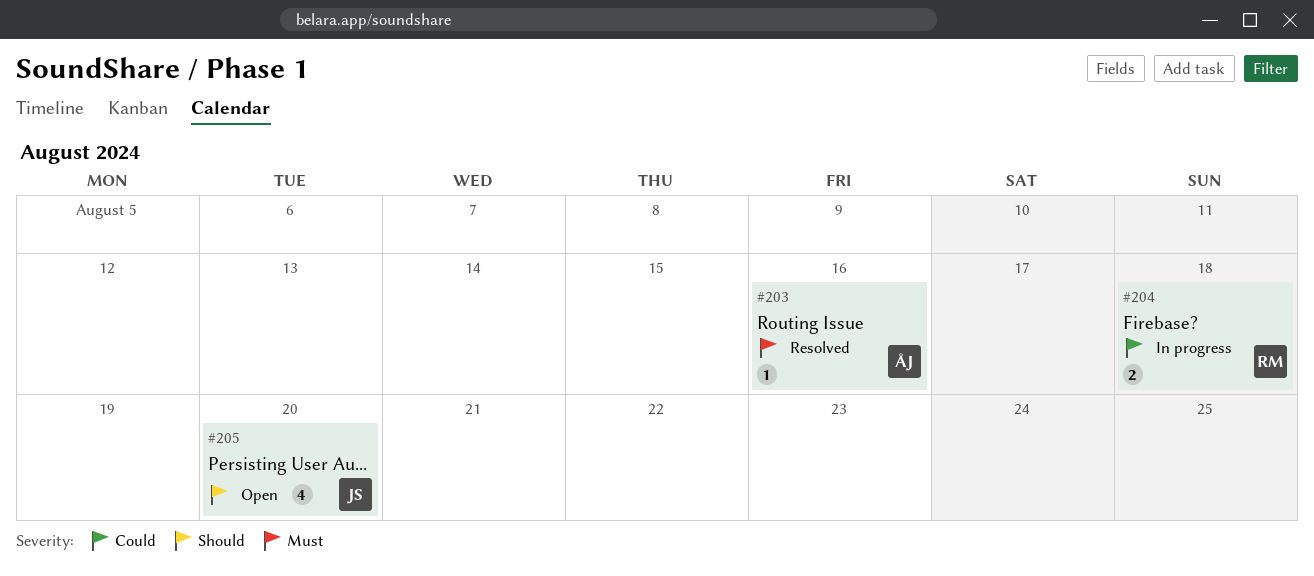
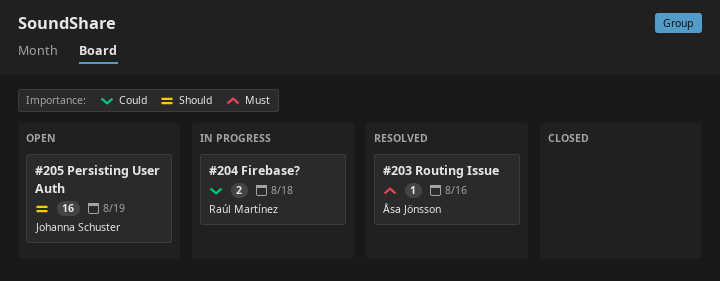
#205, estimate: 4 -> 16
#205, due: Aug 20 -> Aug 19

